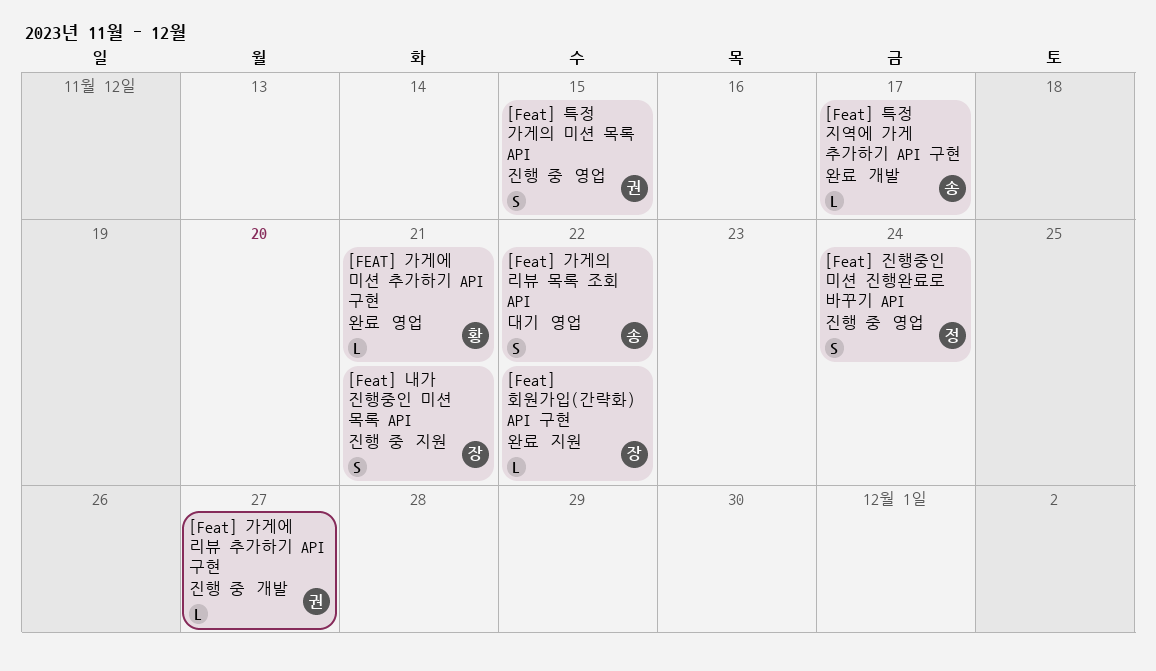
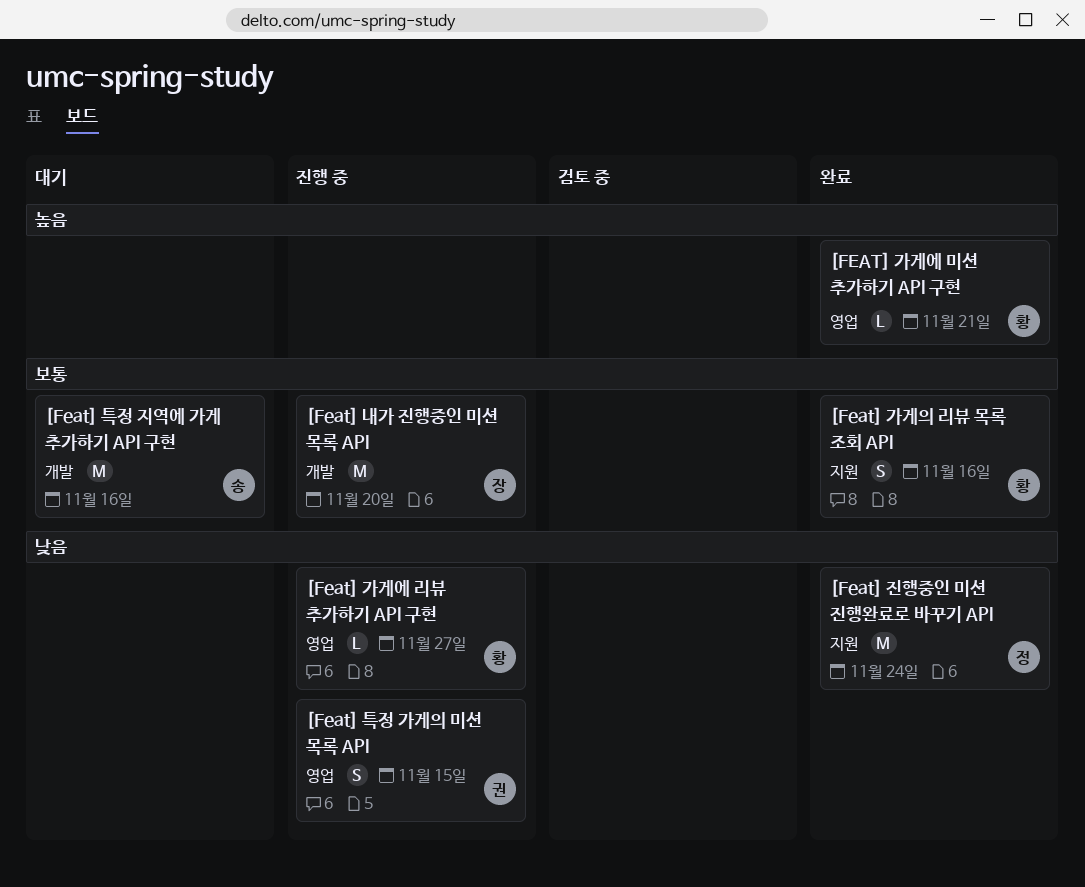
[Feat] 가게에 리뷰 추가하기 API 구현, owner: 권 -> 황
[Feat] 가게에 리뷰 추가하기 API 구현, label: 개발 -> 영업
[Feat] 가게의 리뷰 목록 조회 API, status: 대기 -> 완료
[Feat] 가게의 리뷰 목록 조회 API, owner: 송 -> 황
[Feat] 가게의 리뷰 목록 조회 API, label: 영업 -> 지원
[Feat] 가게의 리뷰 목록 조회 API, due: Nov 22 -> Nov 16
[Feat] 내가 진행중인 미션 목록 API, label: 지원 -> 개발
[Feat] 내가 진행중인 미션 목록 API, estimate: S -> M
[Feat] 내가 진행중인 미션 목록 API, due: Nov 21 -> Nov 20
[Feat] 진행중인 미션 진행완료로 바꾸기 API, status: 진행 중 -> 완료
[Feat] 진행중인 미션 진행완료로 바꾸기 API, label: 영업 -> 지원
[Feat] 진행중인 미션 진행완료로 바꾸기 API, estimate: S -> M
[Feat] 특정 지역에 가게 추가하기 API 구현, status: 완료 -> 대기
[Feat] 특정 지역에 가게 추가하기 API 구현, estimate: L -> M
[Feat] 특정 지역에 가게 추가하기 API 구현, due: Nov 17 -> Nov 16
[Feat] 회원가입(간략화) API 구현: present -> none

